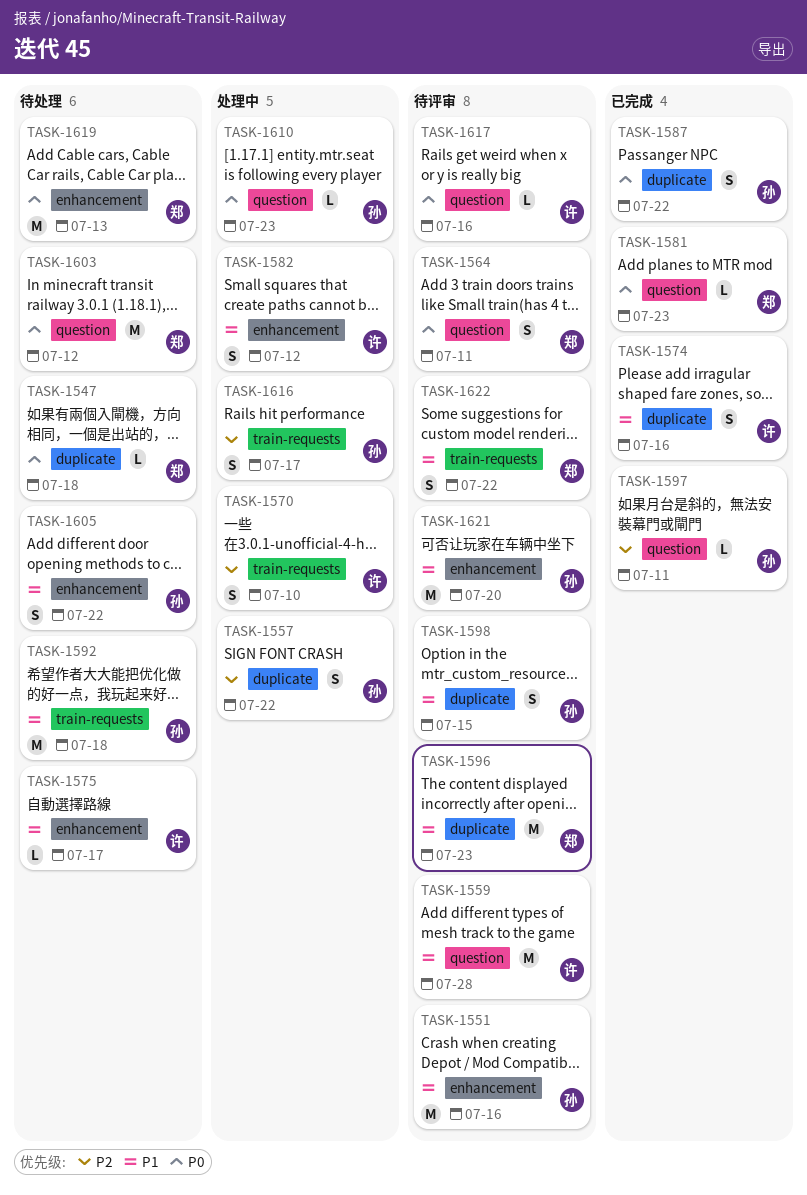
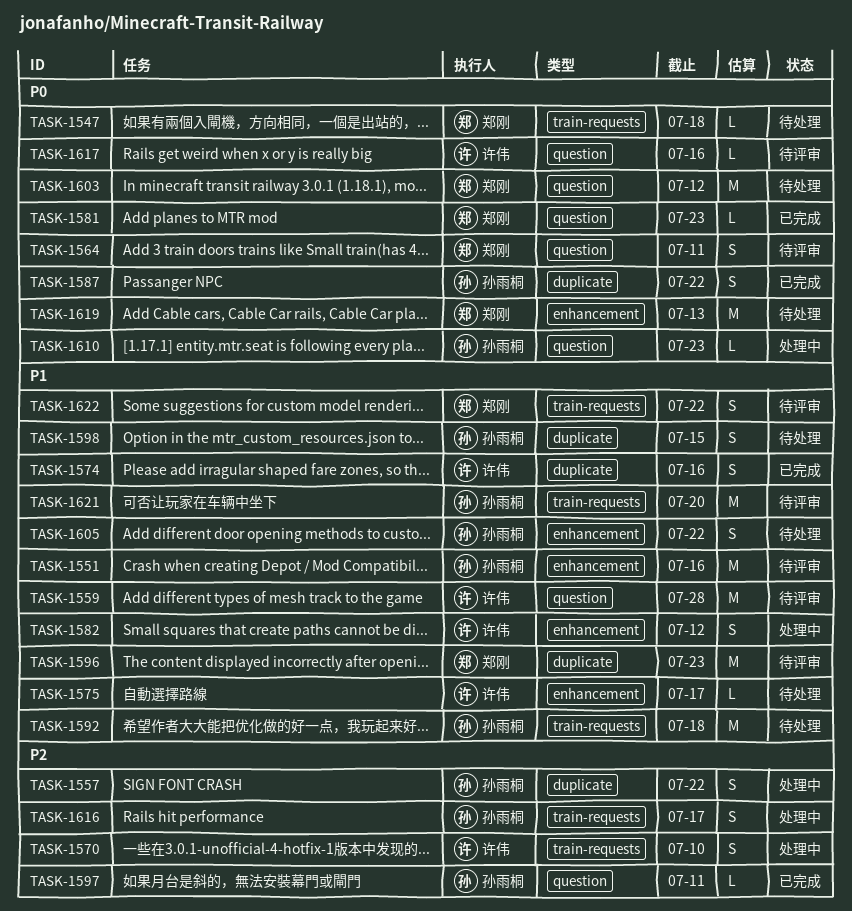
TASK-1547, label: duplicate -> train-requests
TASK-1598, status: 待评审 -> 待处理
TASK-1621, label: enhancement -> train-requests

